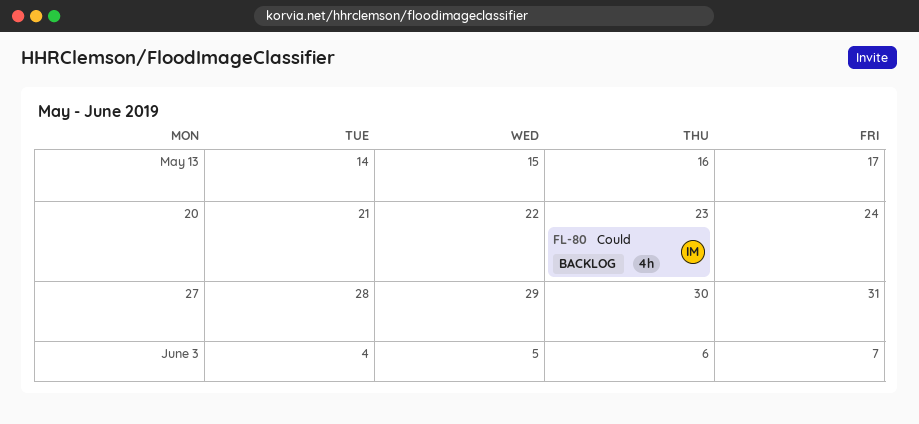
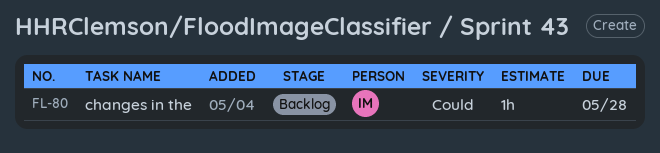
FL-80, estimate: 4h -> 1h
FL-80, due: May 23 -> May 28

